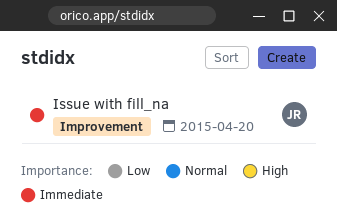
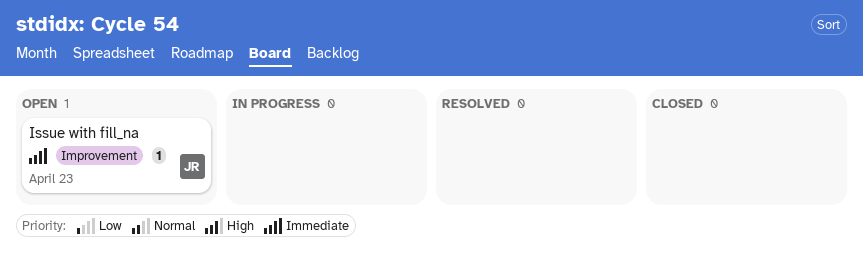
Issue with fill_na, due: Apr 20 -> Apr 23

